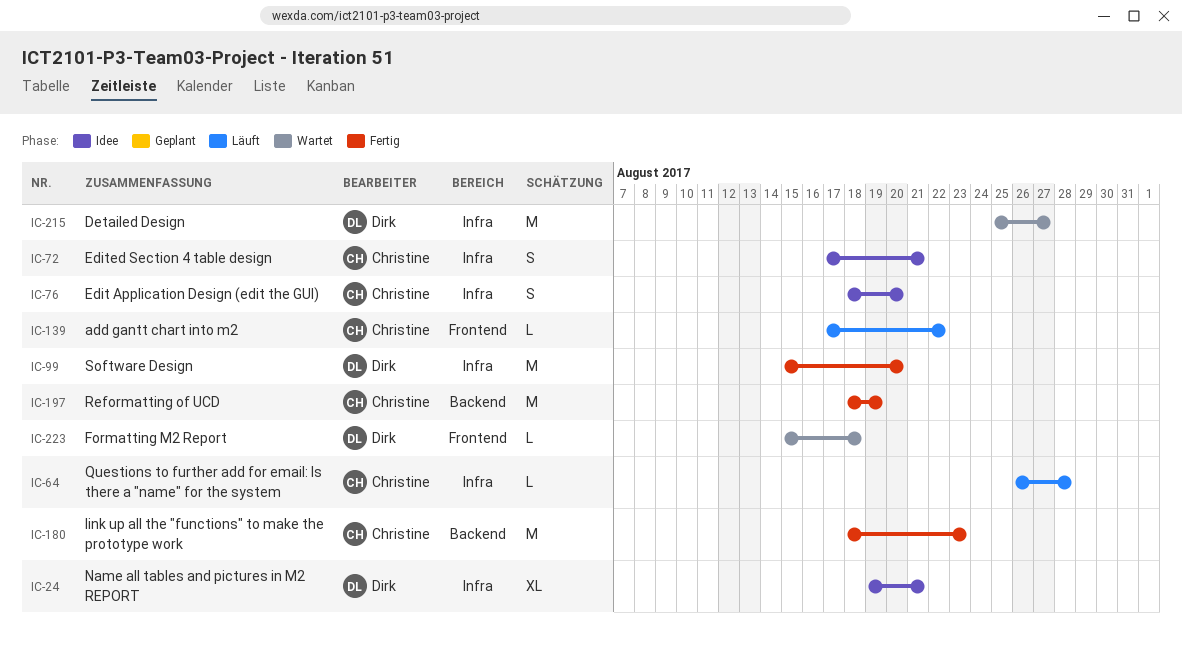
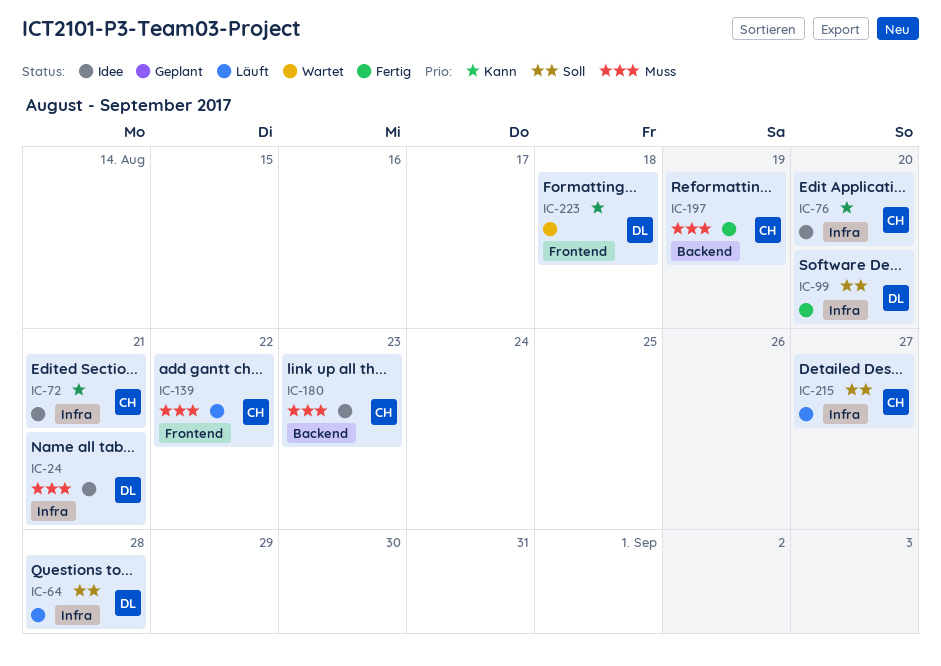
IC-64, owner: Christine -> Dirk
IC-180, status: Fertig -> Idee
IC-215, status: Wartet -> Läuft
IC-215, owner: Dirk -> Christine

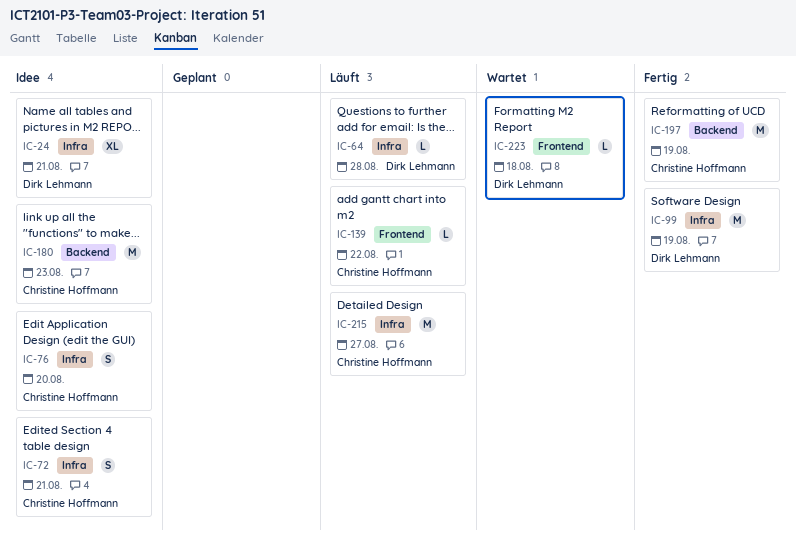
IC-99, due: Aug 20 -> Aug 19

